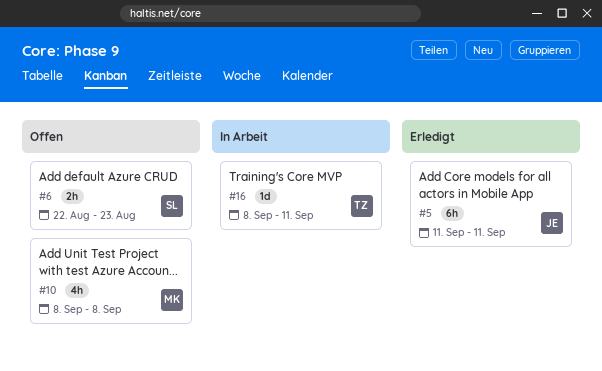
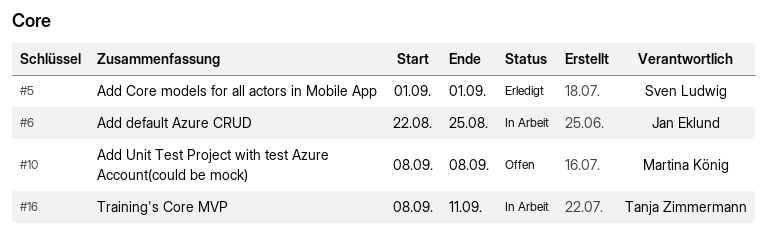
#5, owner: Jan Eklund -> Sven Ludwig
#5, start: Sep 11 -> Sep 1
#5, due: Sep 11 -> Sep 1
#6, status: Offen -> In Arbeit
#6, owner: Sven Ludwig -> Jan Eklund
#6, due: Aug 23 -> Aug 25

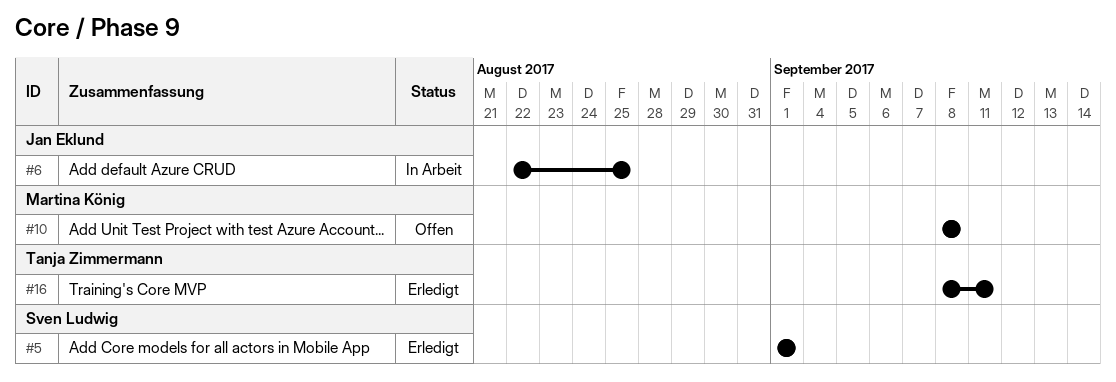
#16, status: In Arbeit -> Erledigt

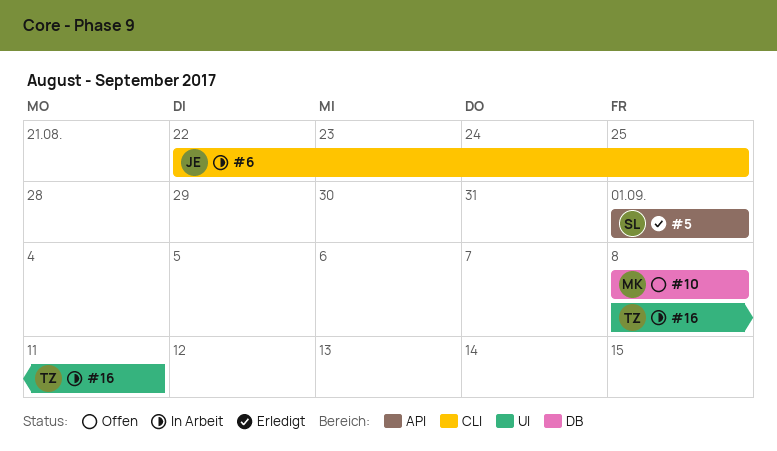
#16, status: Erledigt -> In Arbeit

